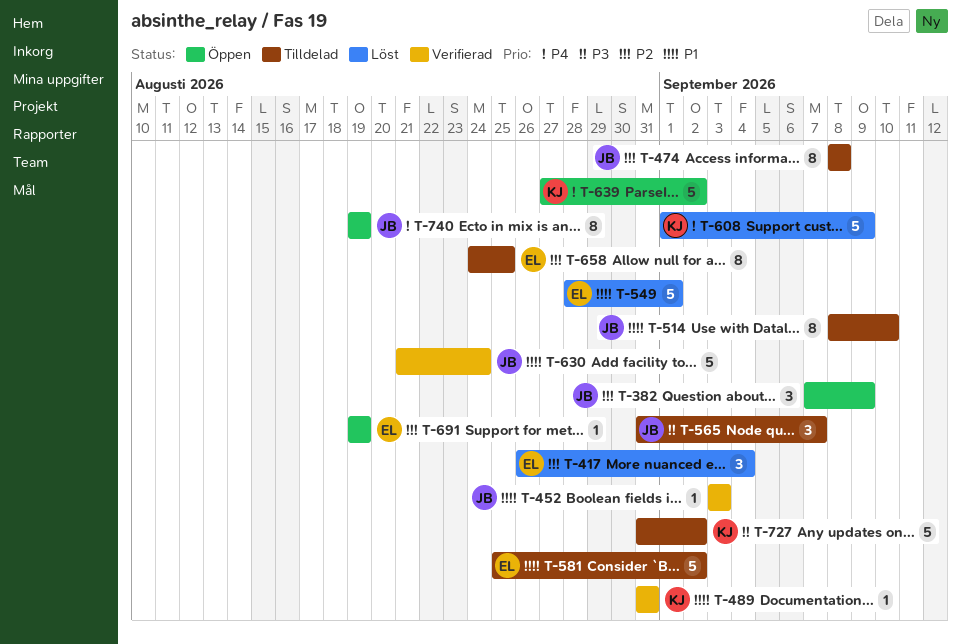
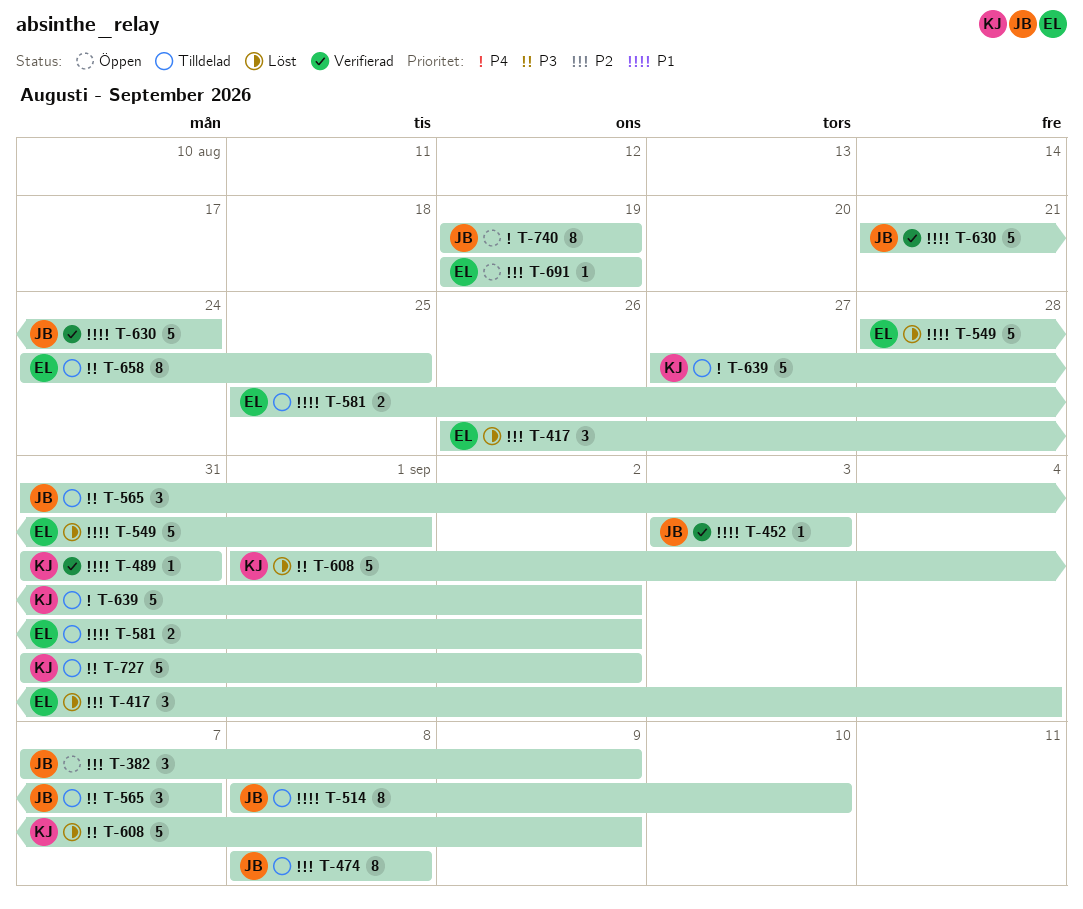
T-581, estimate: 5 -> 2
T-608, priority: P4 -> P3
T-639, status: Öppen -> Tilldelad
T-658, priority: P2 -> P3

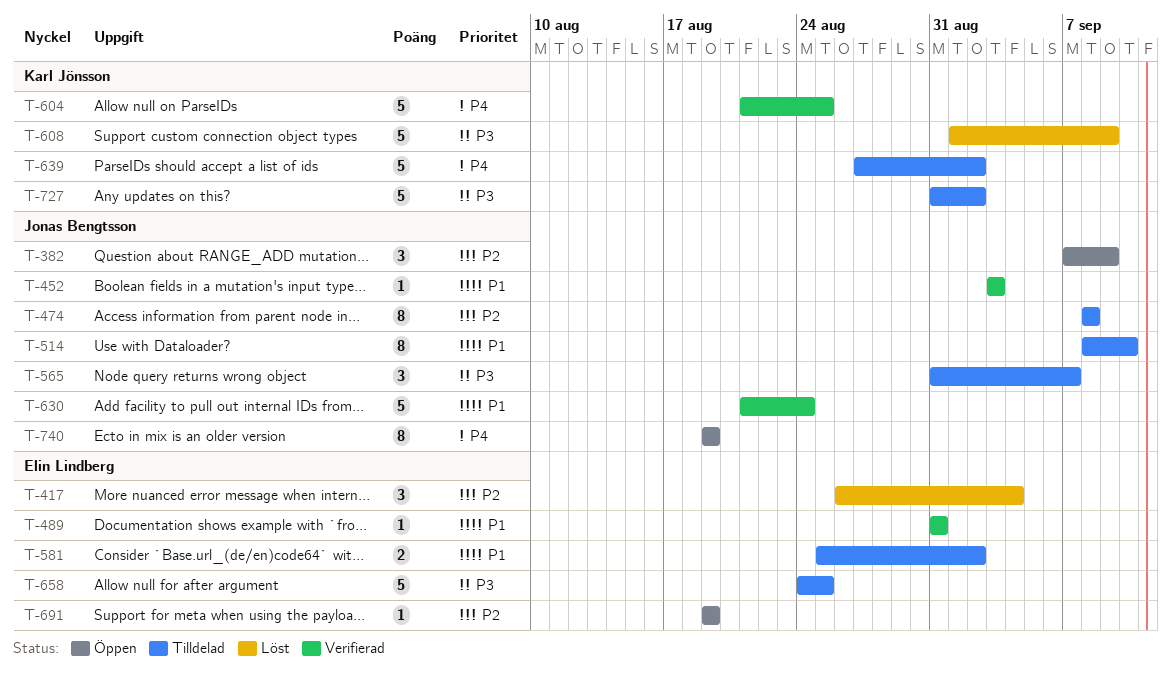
T-489, owner: Karl Jönsson -> Elin Lindberg
T-549: present -> none
T-604: none -> present
T-658, estimate: 8 -> 5

